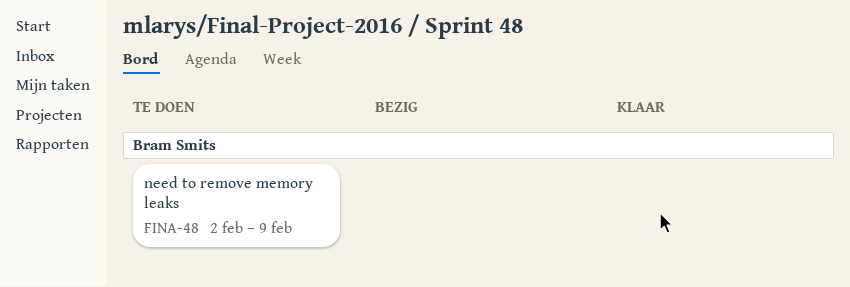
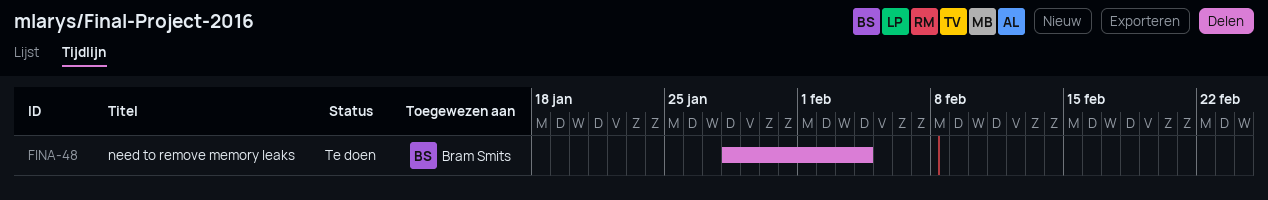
FINA-48, start: Feb 2 -> Jan 28
FINA-48, due: Feb 9 -> Feb 4

